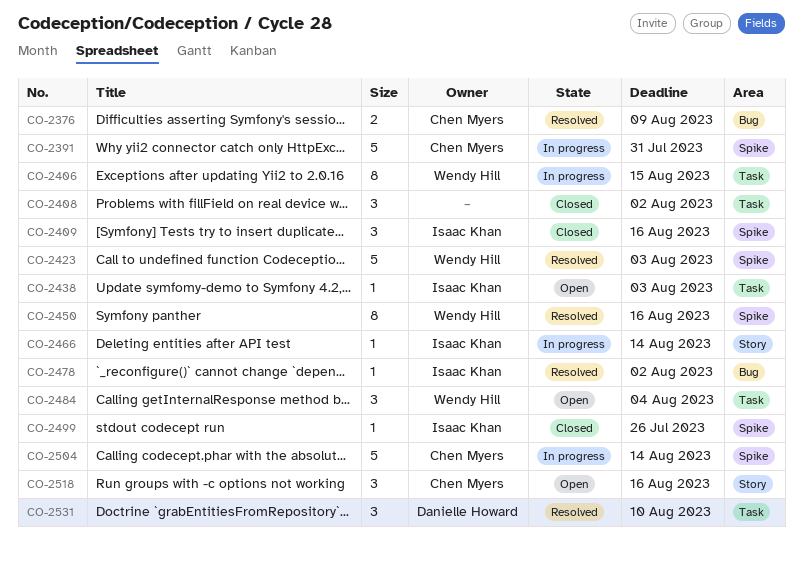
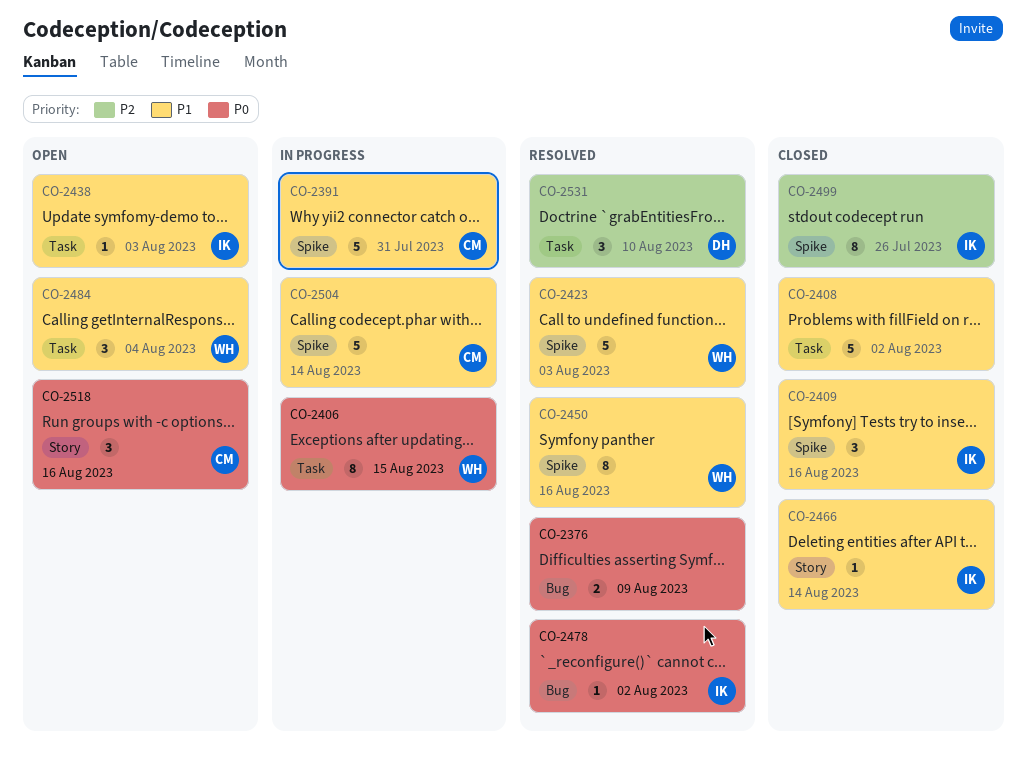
CO-2376, owner: Chen Myers -> none
CO-2408, estimate: 3 -> 5
CO-2466, status: In progress -> Closed
CO-2499, estimate: 1 -> 8

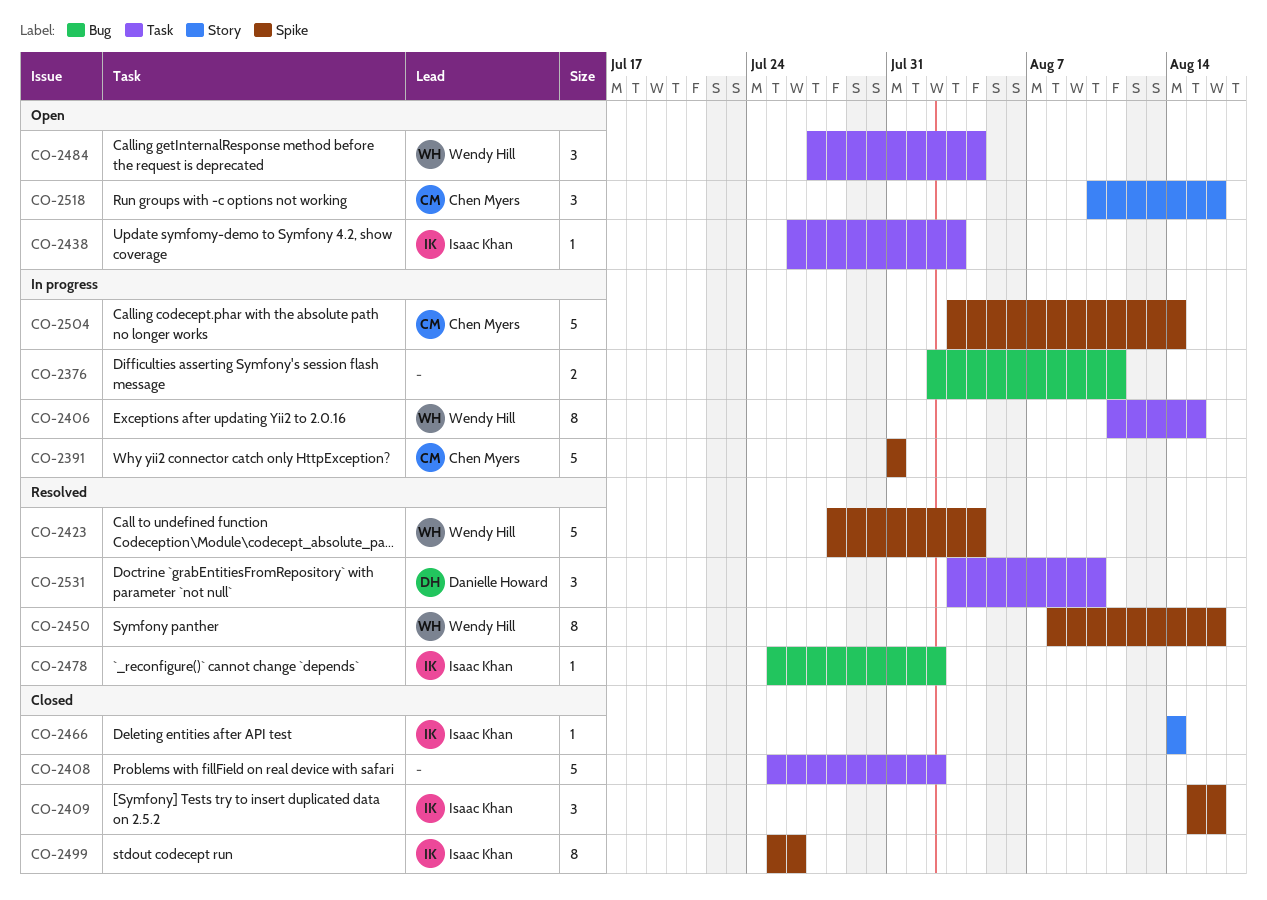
CO-2376, status: Resolved -> In progress
CO-2376, due: Aug 9 -> Aug 11
CO-2423, due: Aug 3 -> Aug 4

